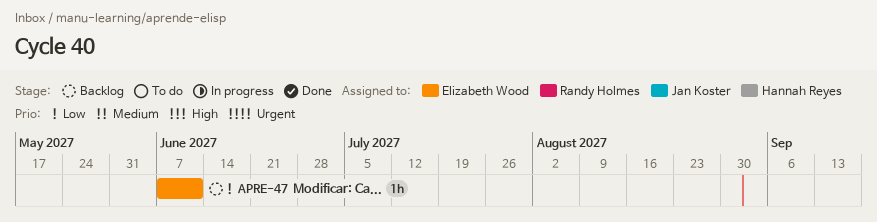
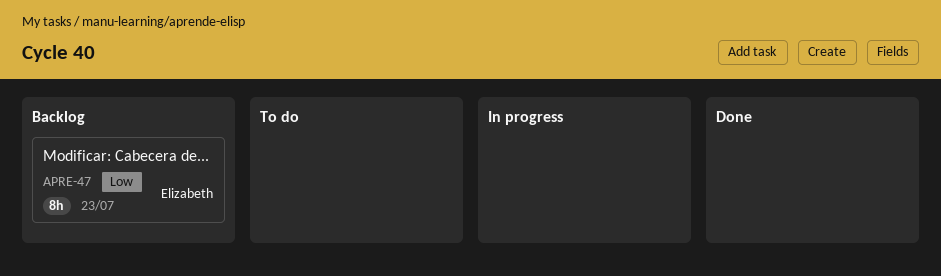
APRE-47, estimate: 1h -> 8h
APRE-47, due: Jun 11 -> Jul 23

